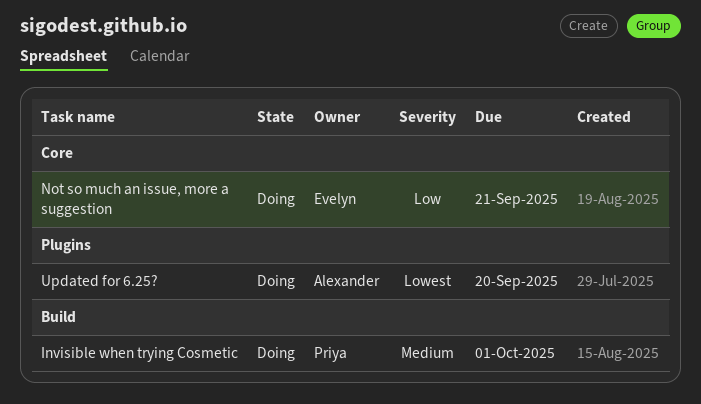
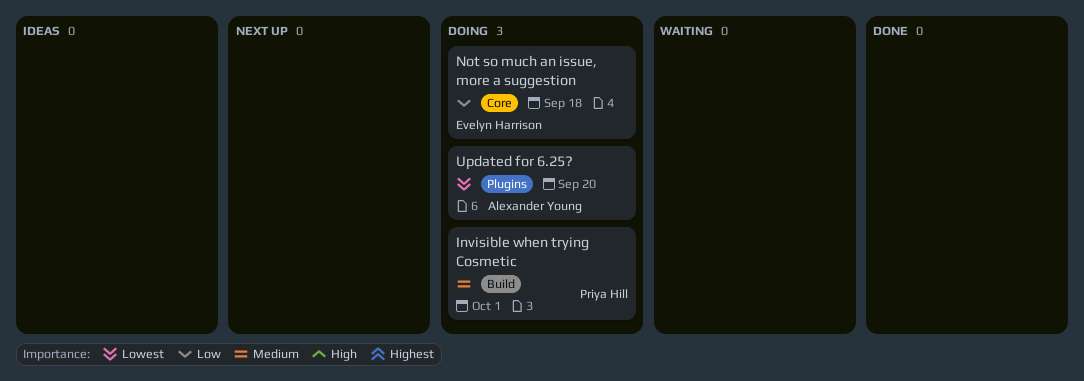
Not so much an issue, more a suggestion, due: Sep 21 -> Sep 18

